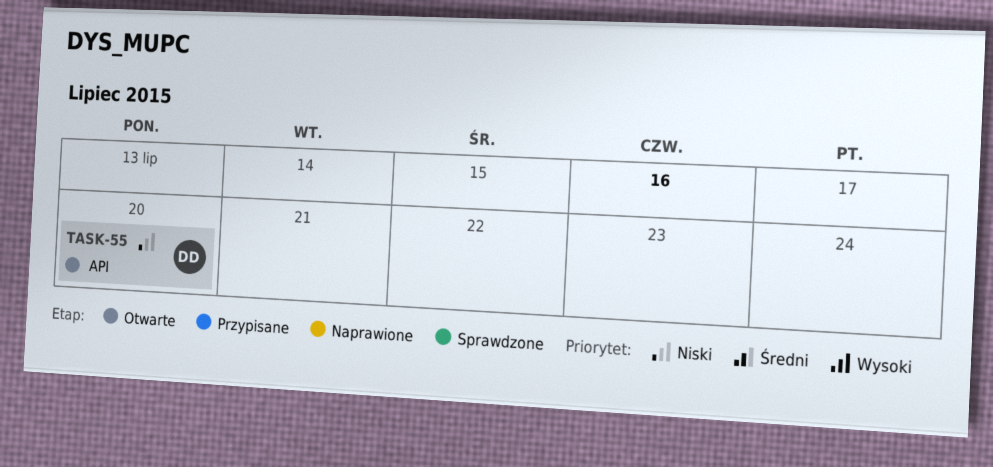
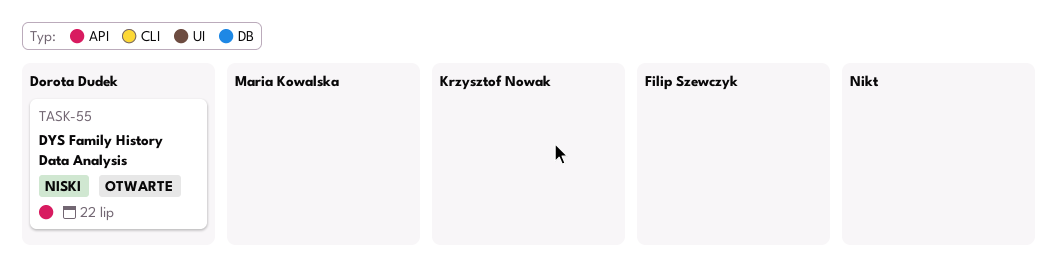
TASK-55, due: Jul 20 -> Jul 22

